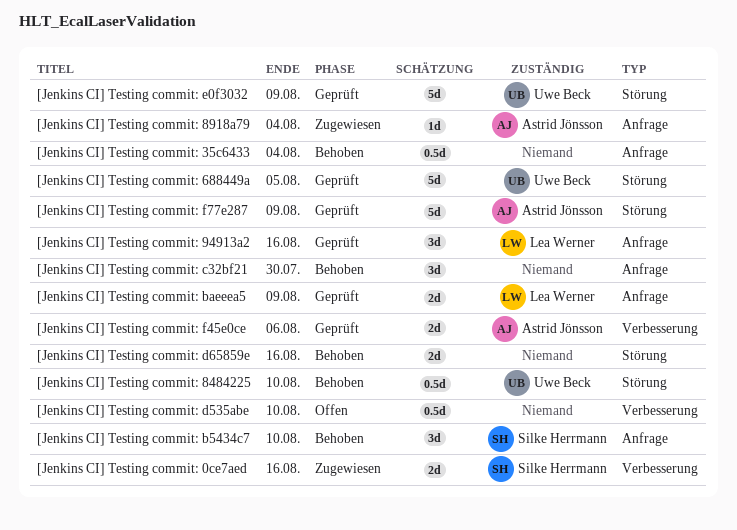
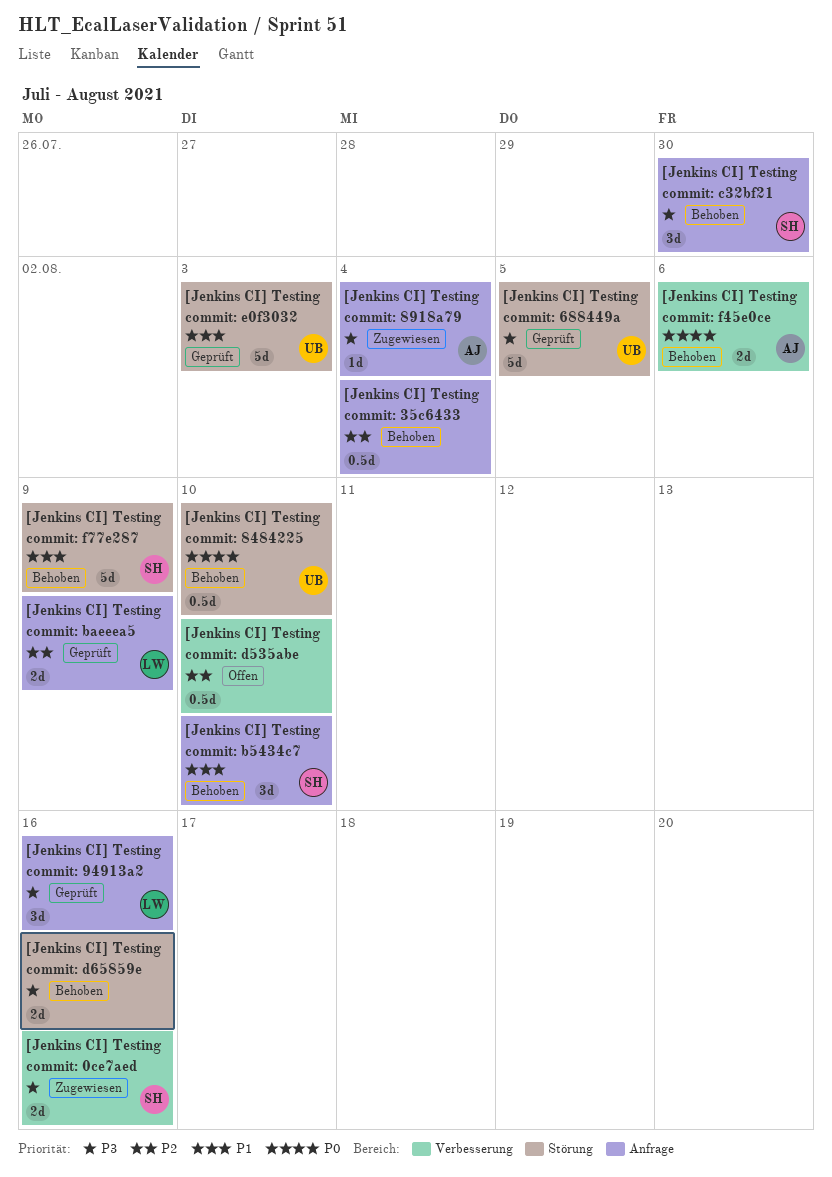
[Jenkins CI] Testing commit: c32bf21, owner: none -> Silke Herrmann
[Jenkins CI] Testing commit: e0f3032, due: Aug 9 -> Aug 3
[Jenkins CI] Testing commit: f45e0ce, status: Geprüft -> Behoben
[Jenkins CI] Testing commit: f77e287, status: Geprüft -> Behoben
[Jenkins CI] Testing commit: f77e287, owner: Astrid Jönsson -> Silke Herrmann

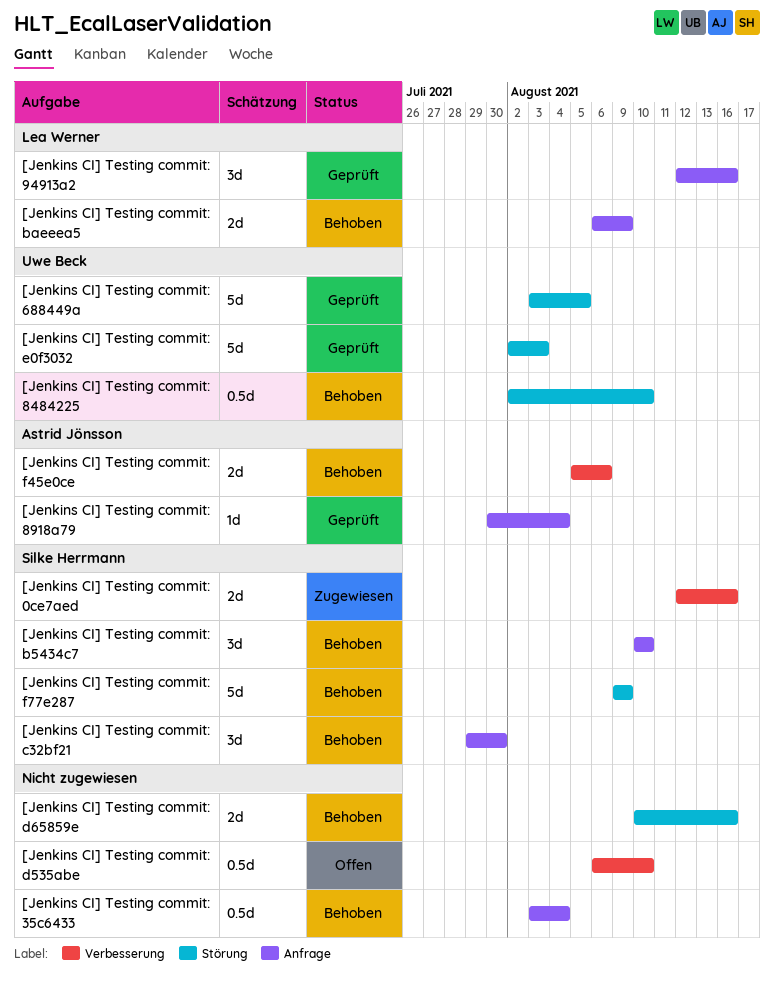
[Jenkins CI] Testing commit: 8918a79, status: Zugewiesen -> Geprüft
[Jenkins CI] Testing commit: baeeea5, status: Geprüft -> Behoben

